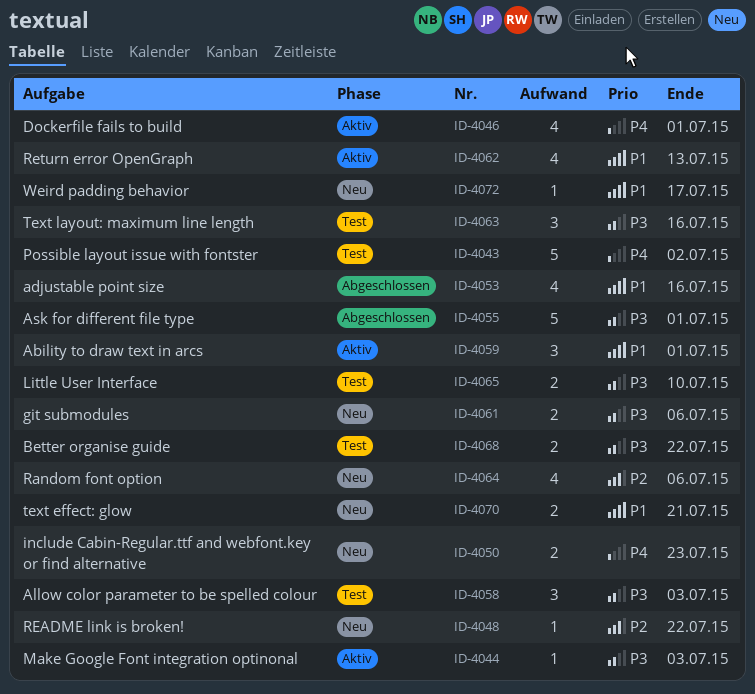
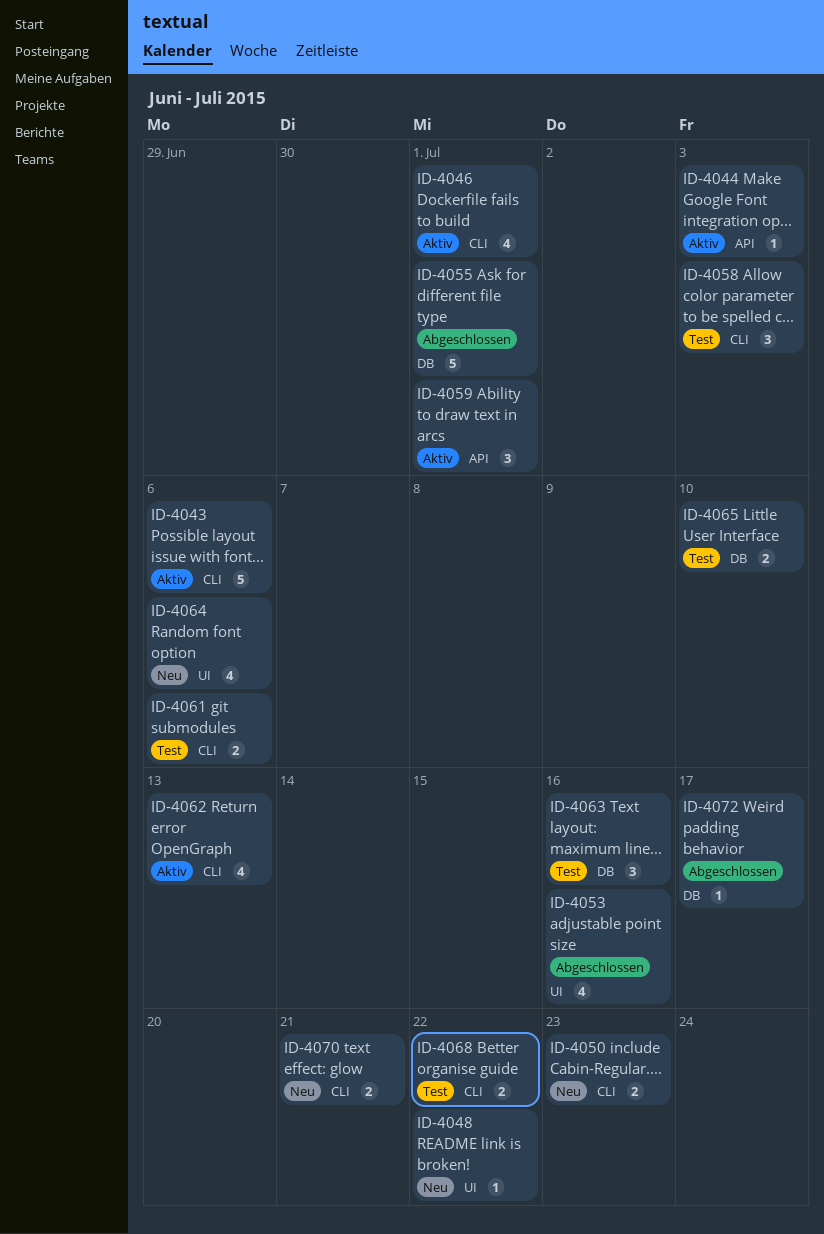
ID-4043, status: Test -> Aktiv
ID-4043, due: Jul 2 -> Jul 6
ID-4061, status: Neu -> Test
ID-4072, status: Neu -> Abgeschlossen

